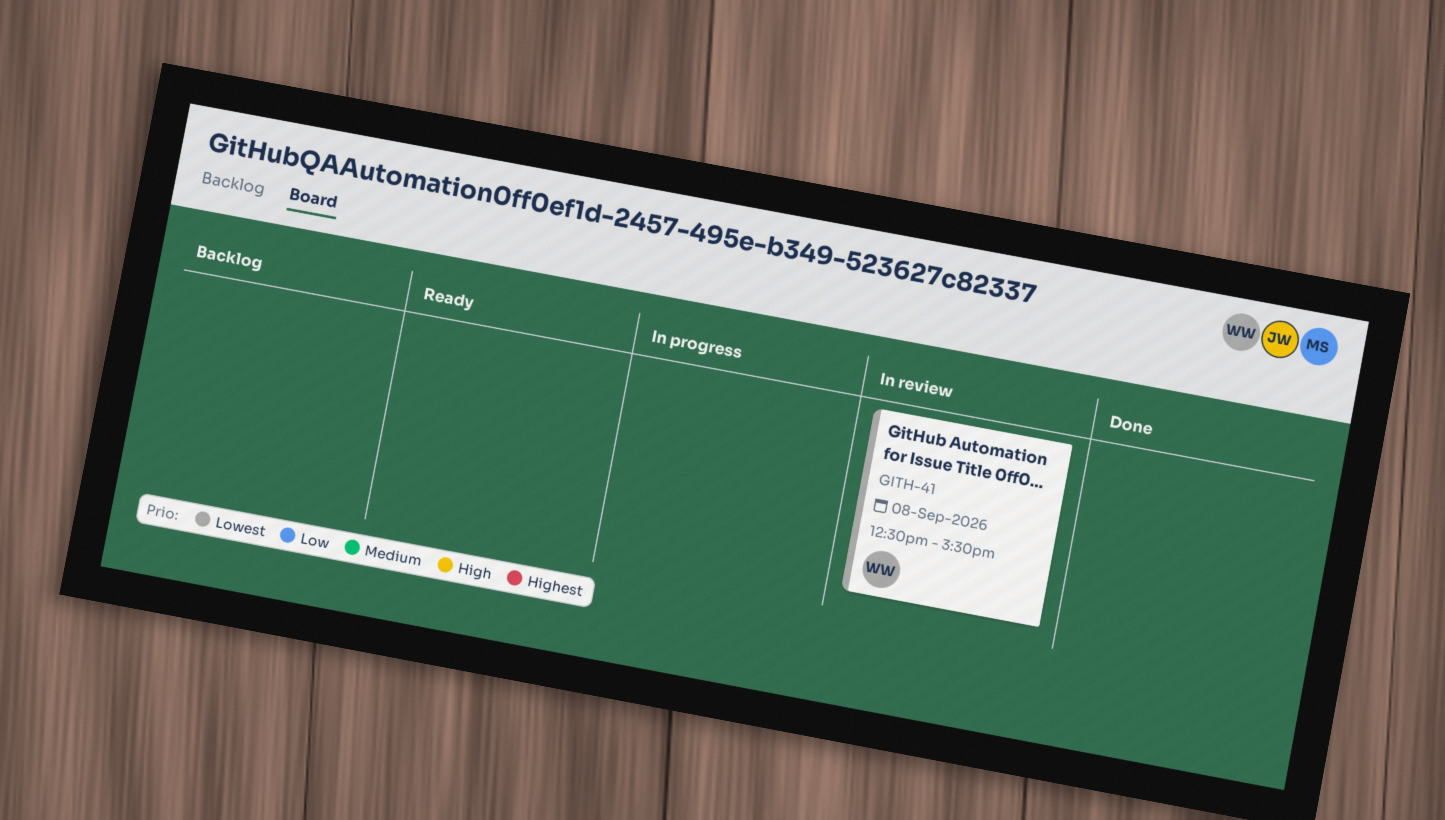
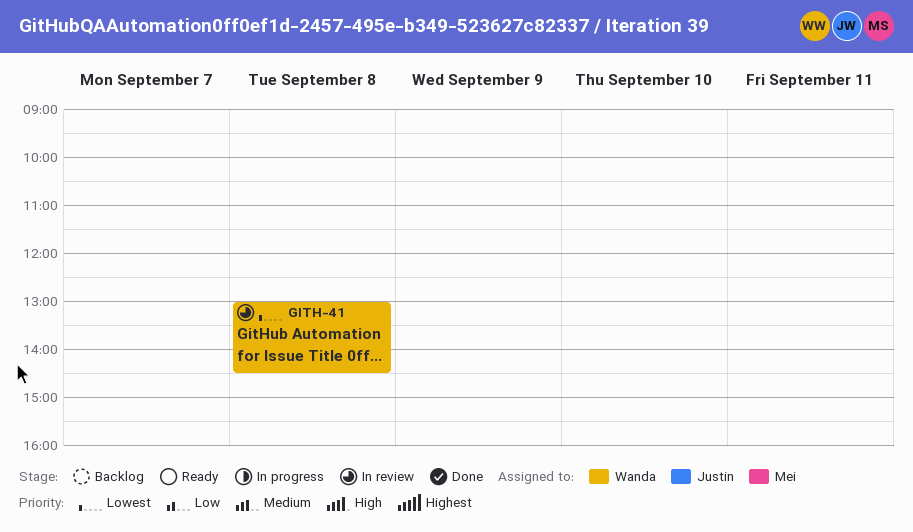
GITH-41, begins: 12:30 -> 13:00
GITH-41, ends: 15:30 -> 14:30

